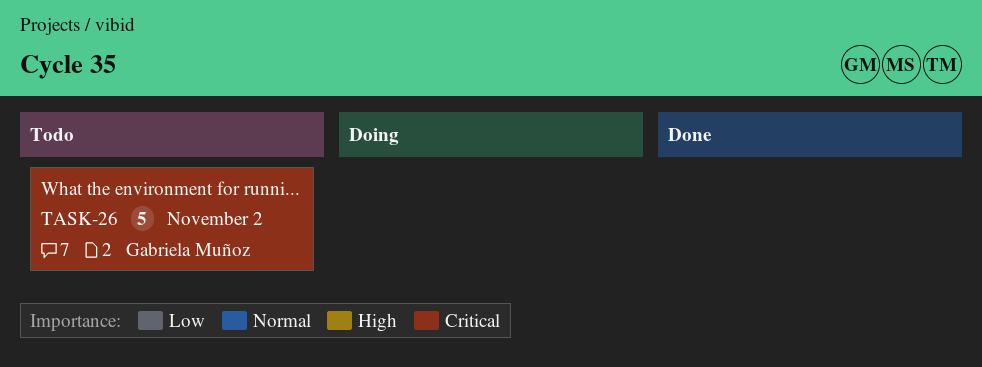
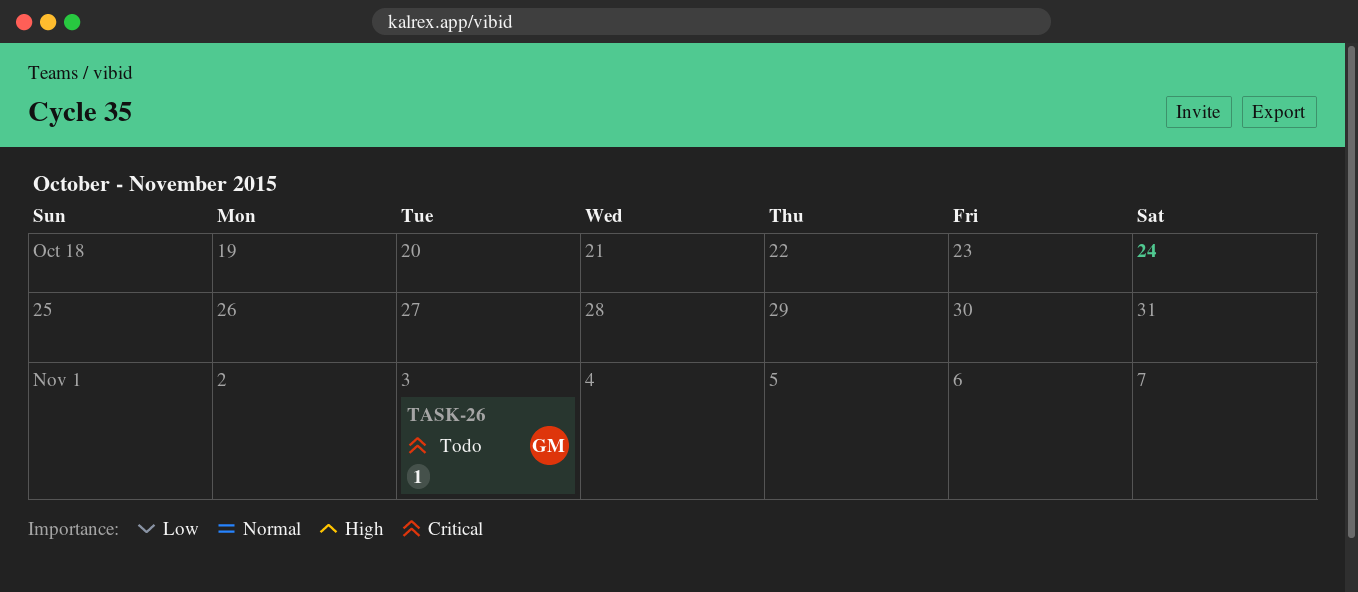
TASK-26, estimate: 5 -> 1
TASK-26, due: Nov 2 -> Nov 3

